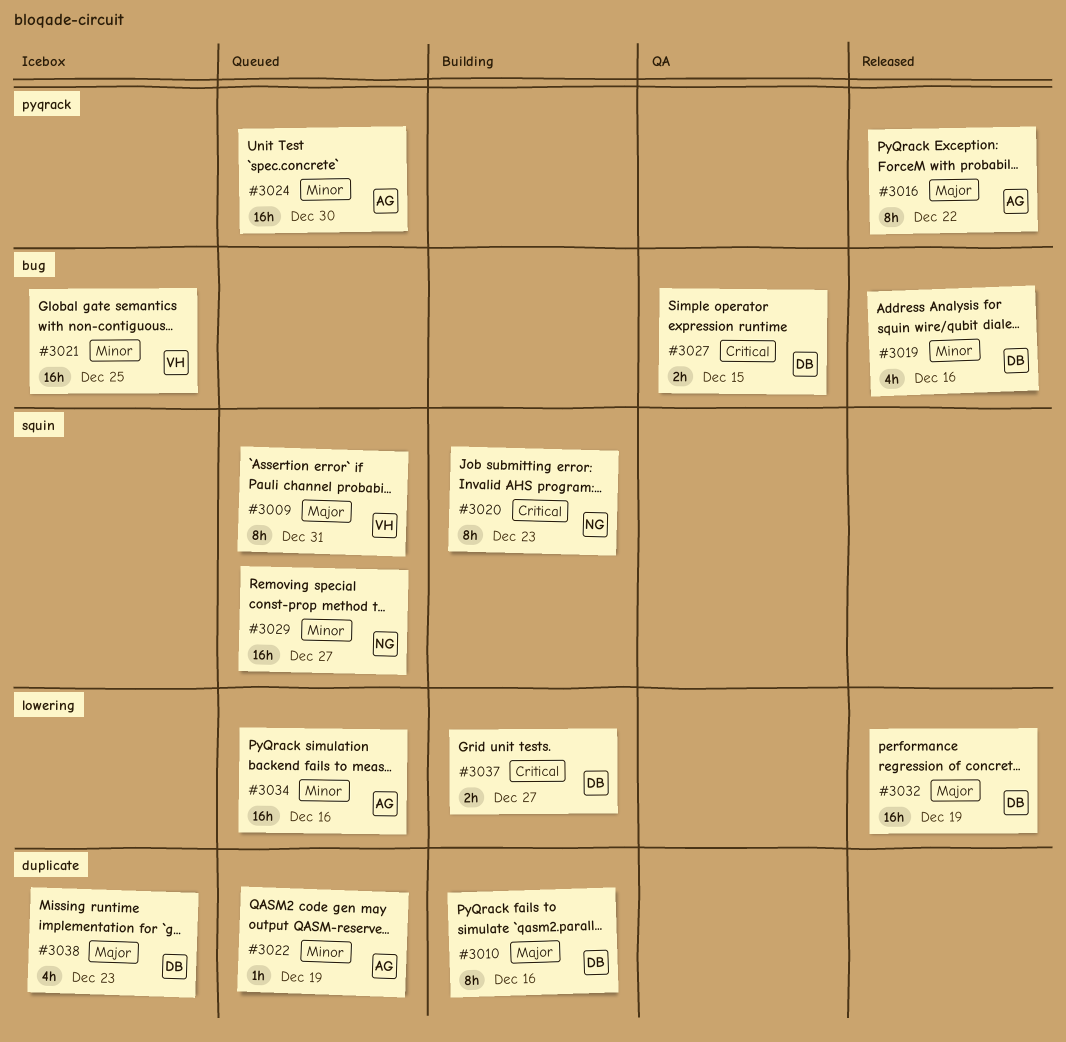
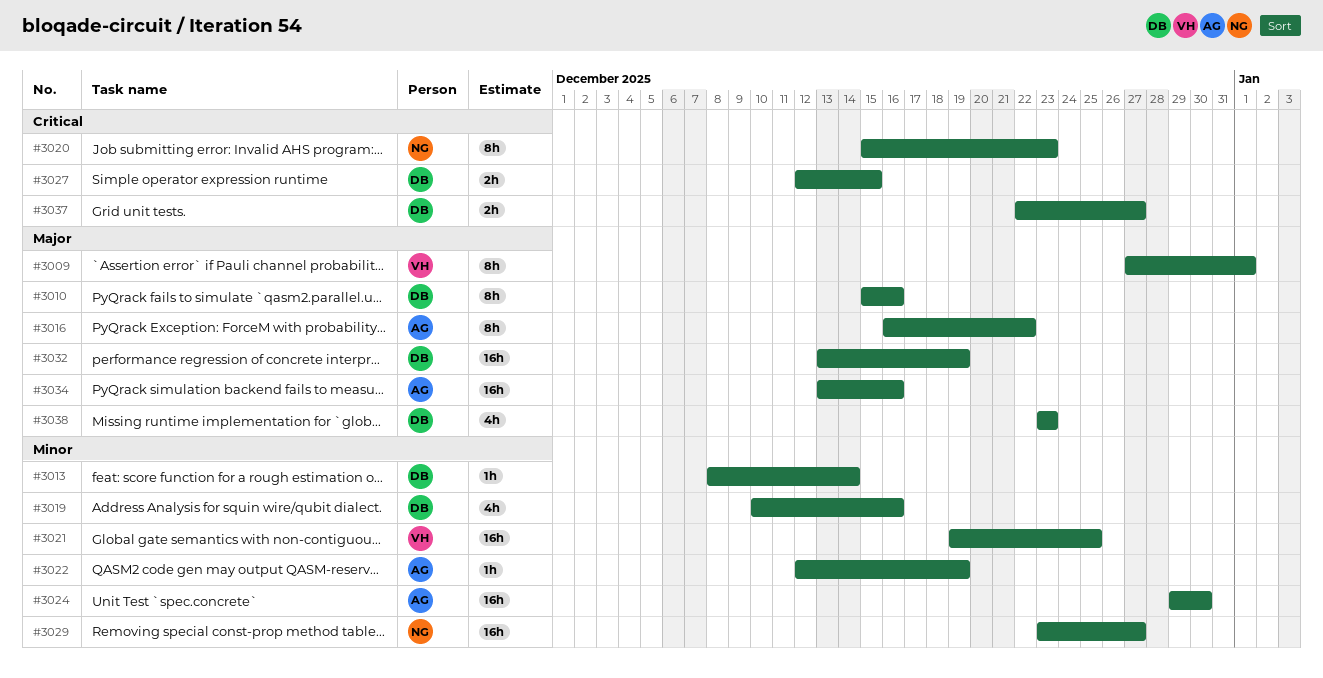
#3009, due: Dec 31 -> Jan 1
#3013: none -> present
#3034, priority: Minor -> Major

